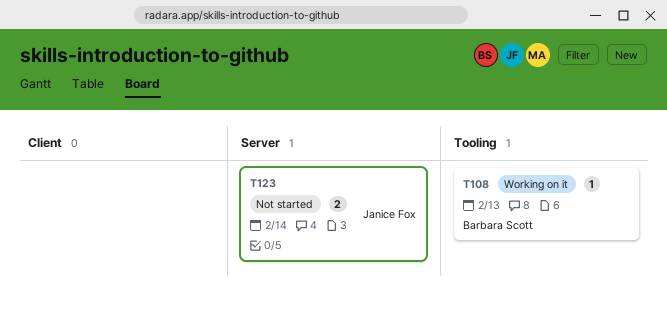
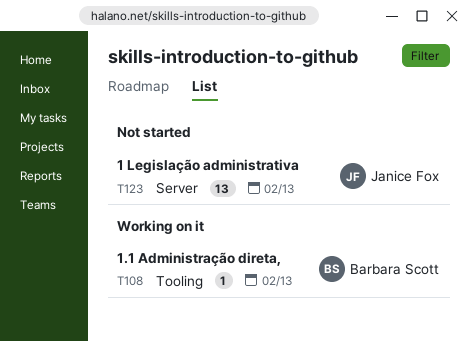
T123, estimate: 2 -> 13
T123, due: Feb 14 -> Feb 13

